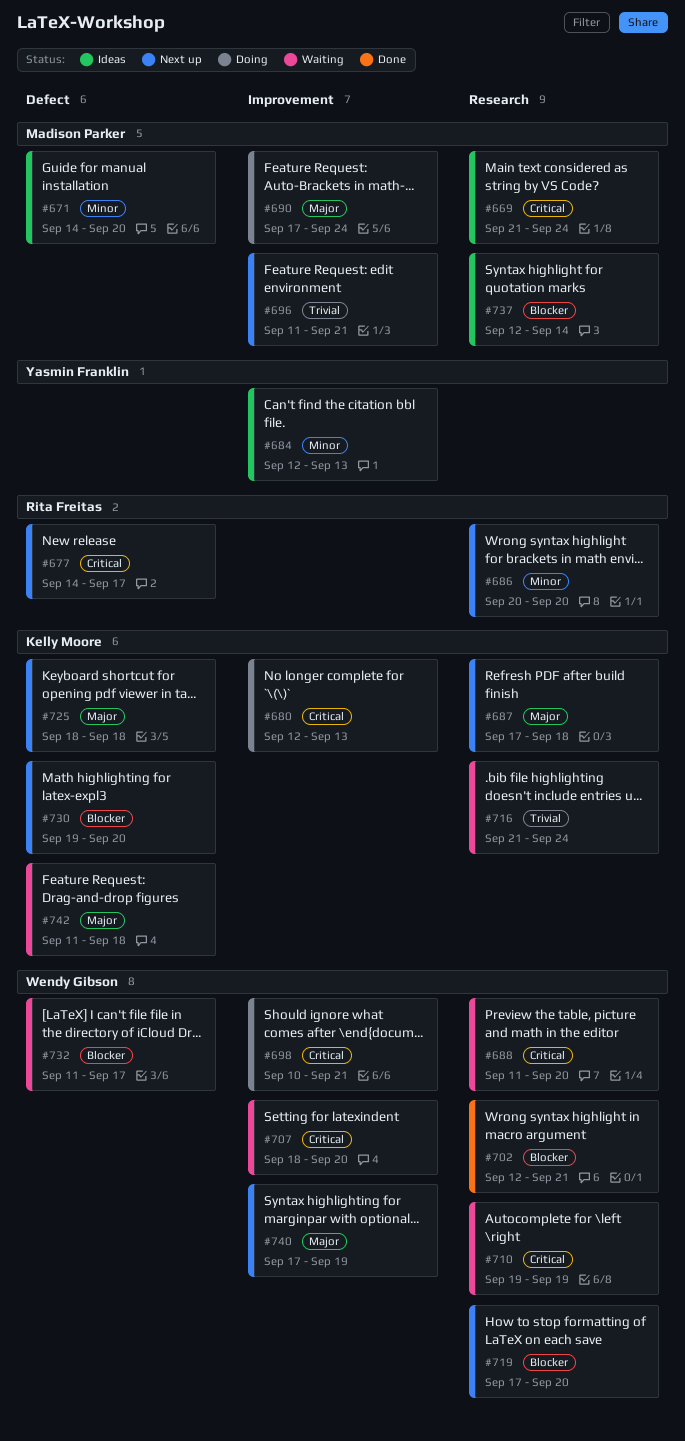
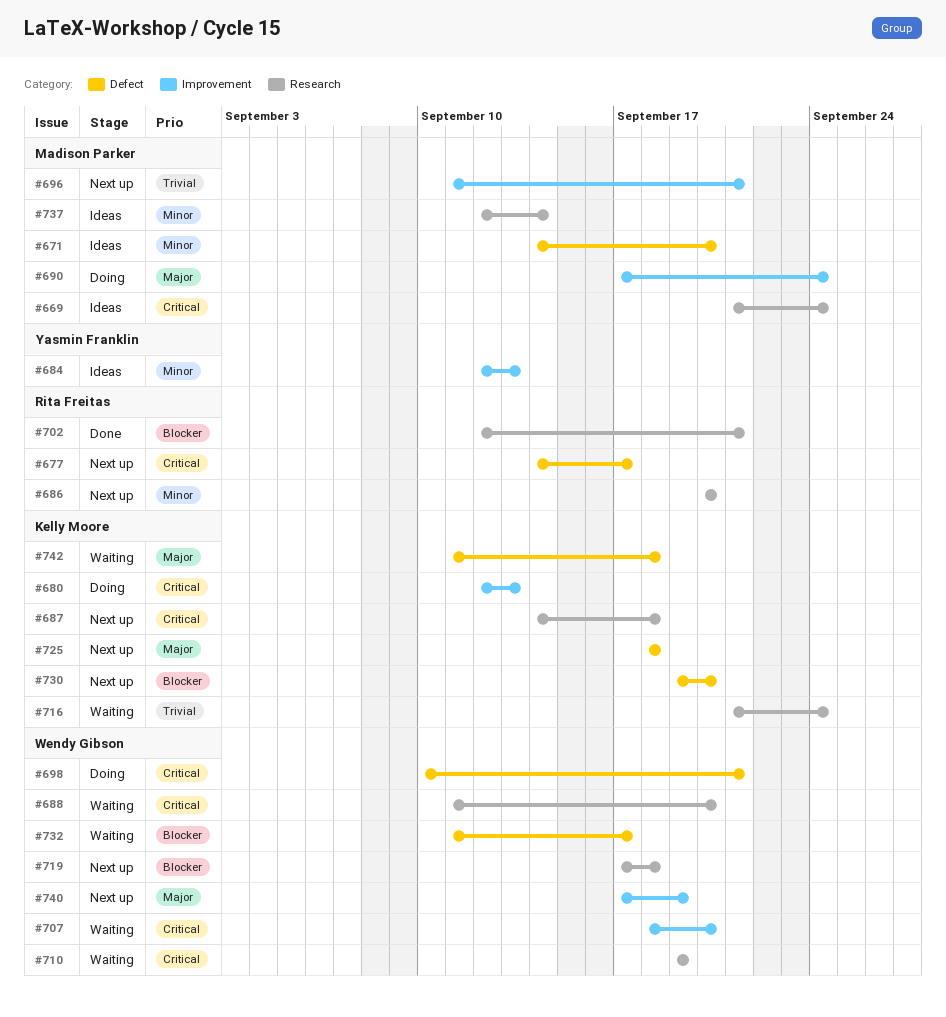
#687, priority: Major -> Critical
#687, start: Sep 17 -> Sep 14
#698, label: Improvement -> Defect
#702, owner: Wendy Gibson -> Rita Freitas
#719, due: Sep 20 -> Sep 18
#737, priority: Blocker -> Minor

